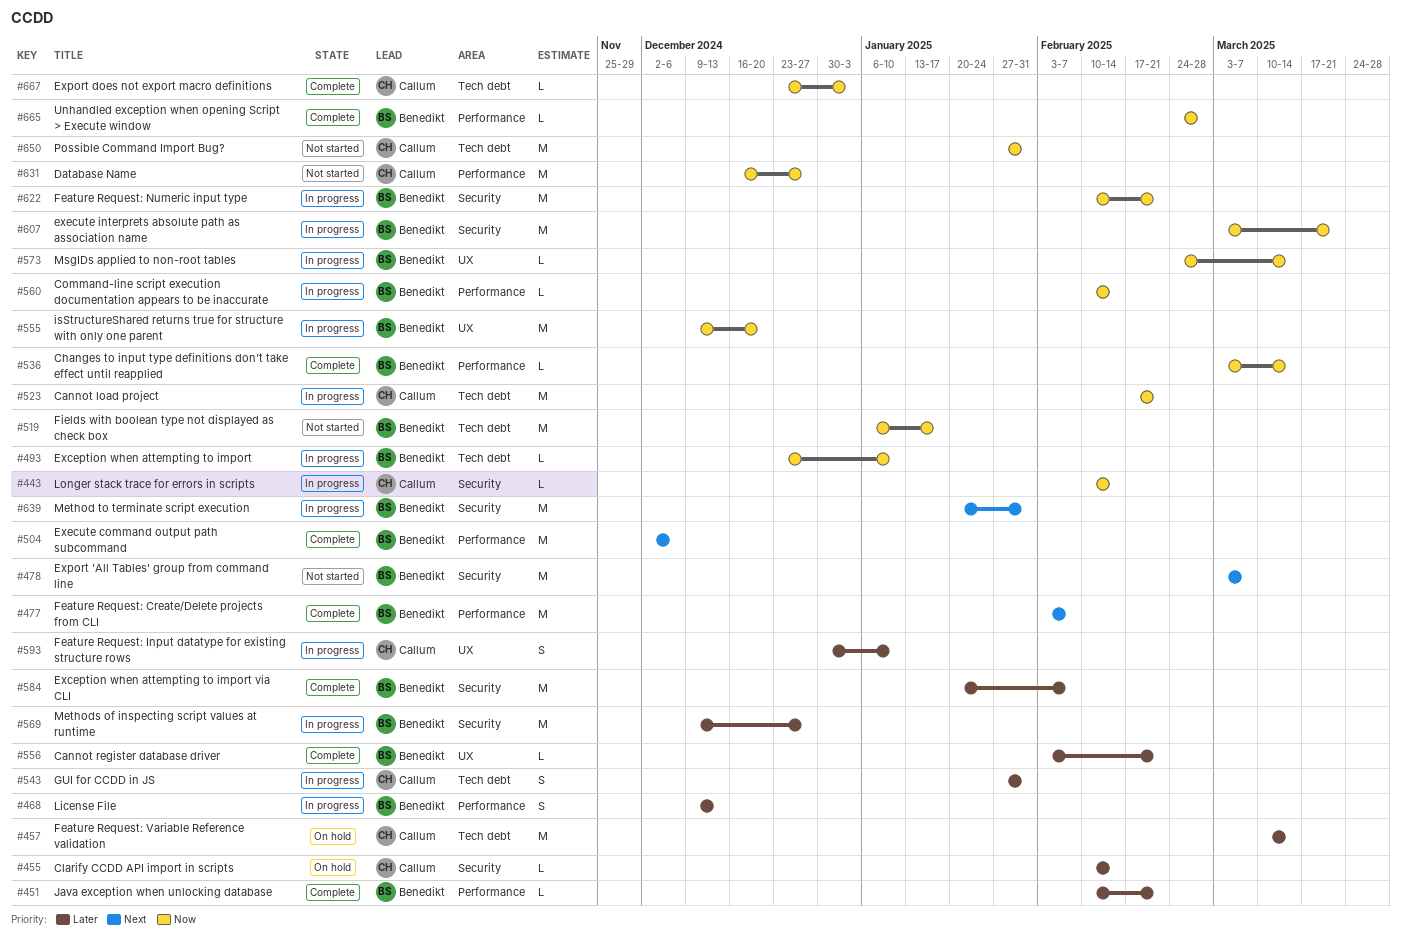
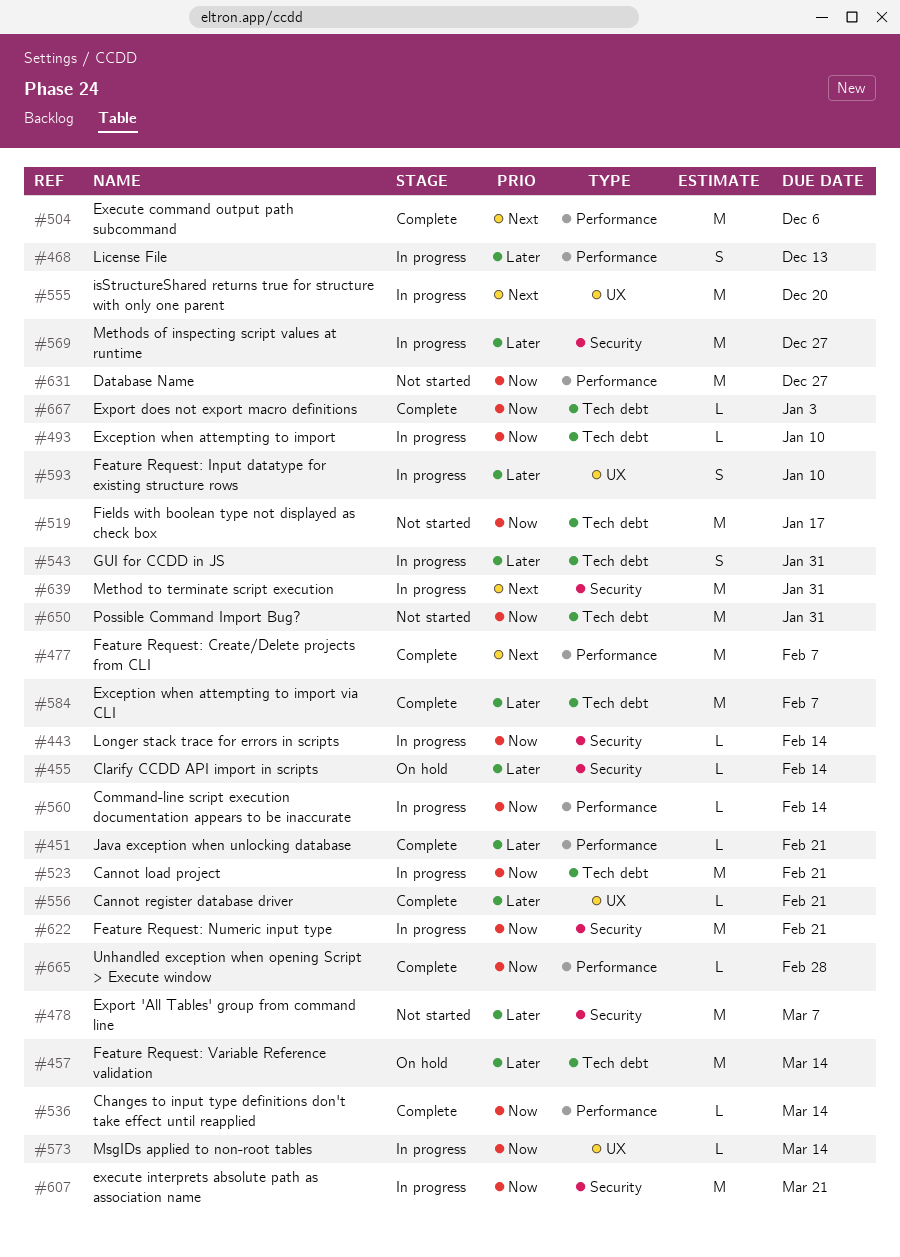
#478, priority: Next -> Later
#555, priority: Now -> Next
#584, label: Security -> Tech debt

